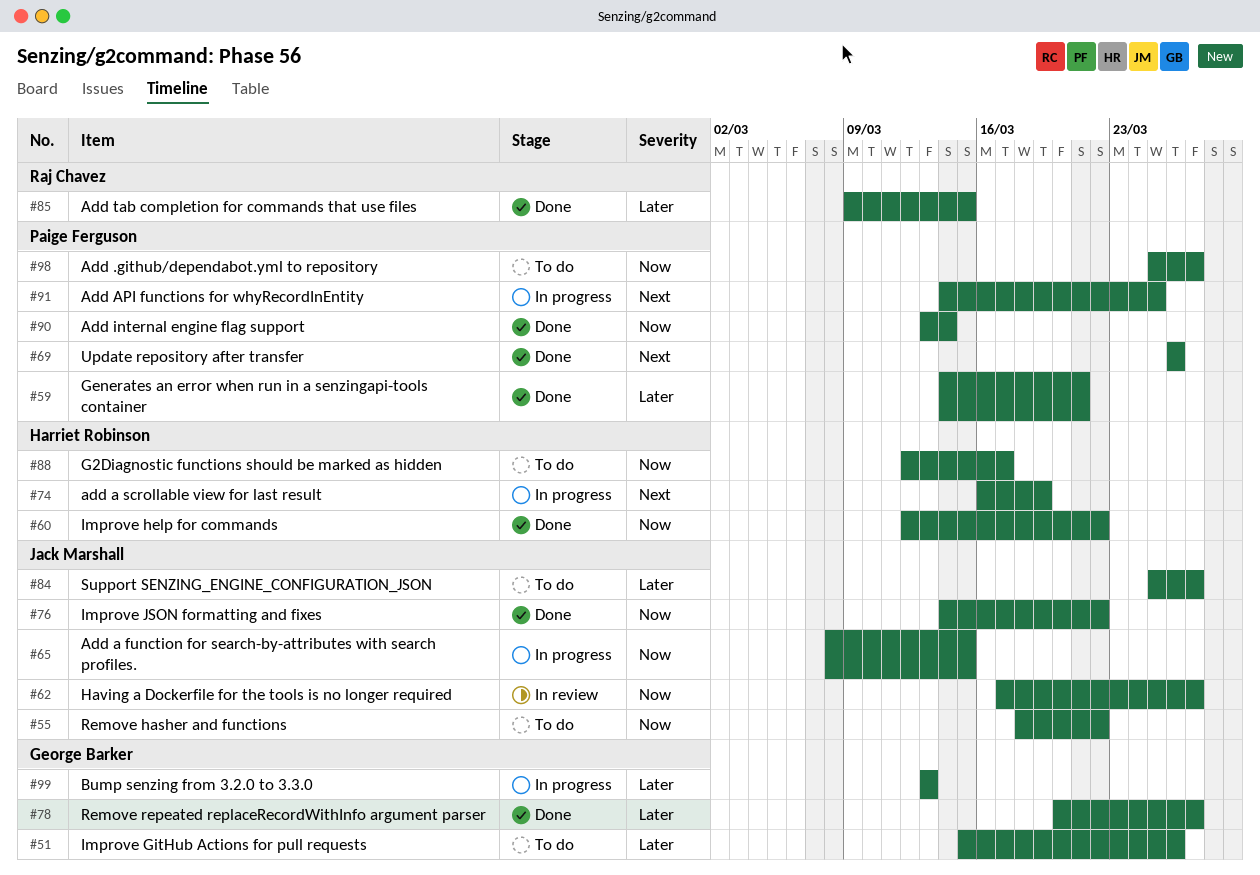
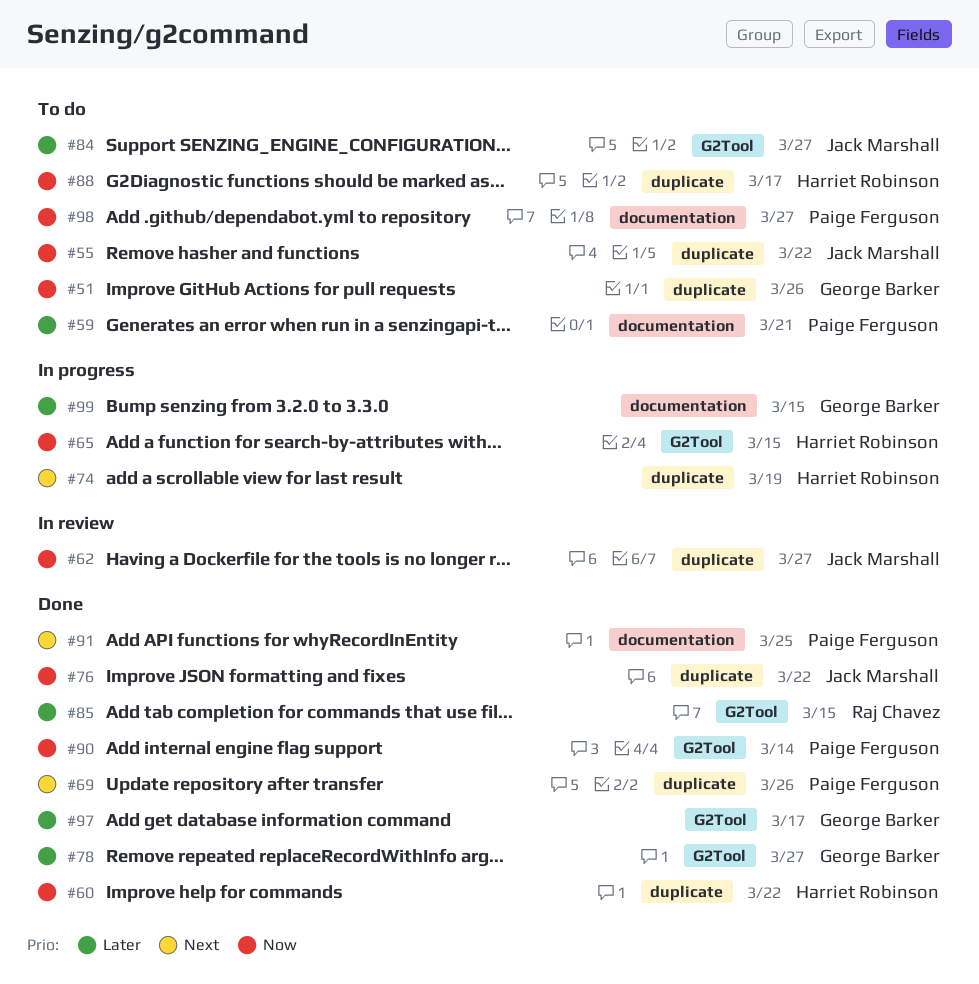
#51, priority: Later -> Now
#59, status: Done -> To do
#65, owner: Jack Marshall -> Harriet Robinson
#91, status: In progress -> Done
#97: none -> present
#99, due: Mar 13 -> Mar 15

